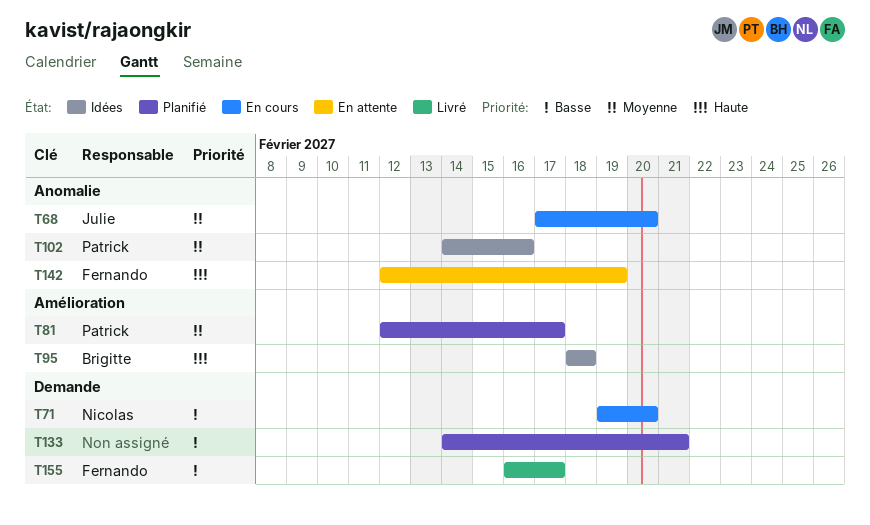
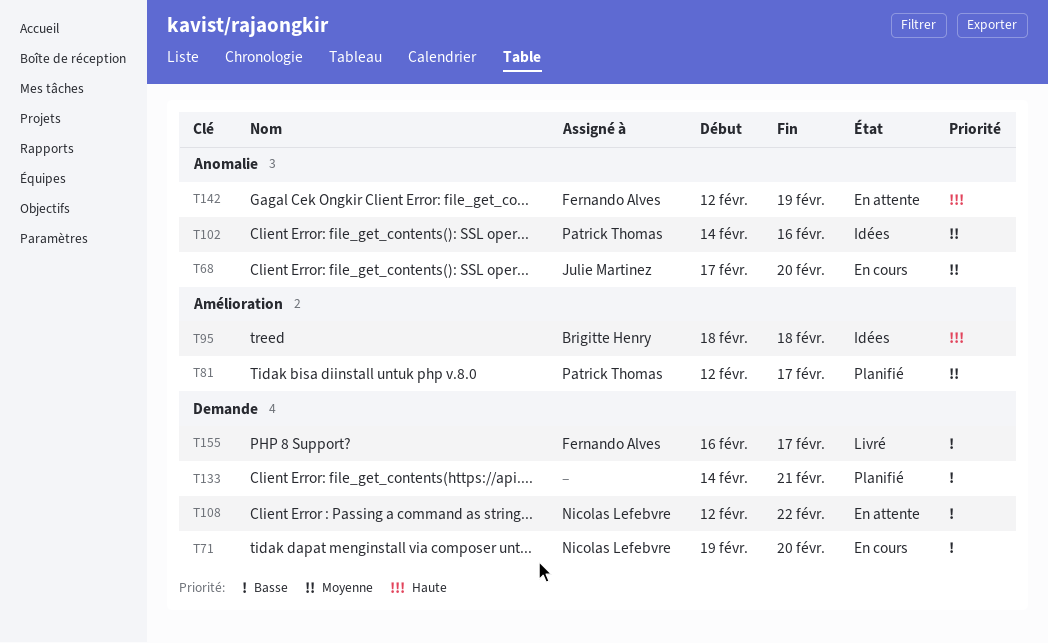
T108: none -> present

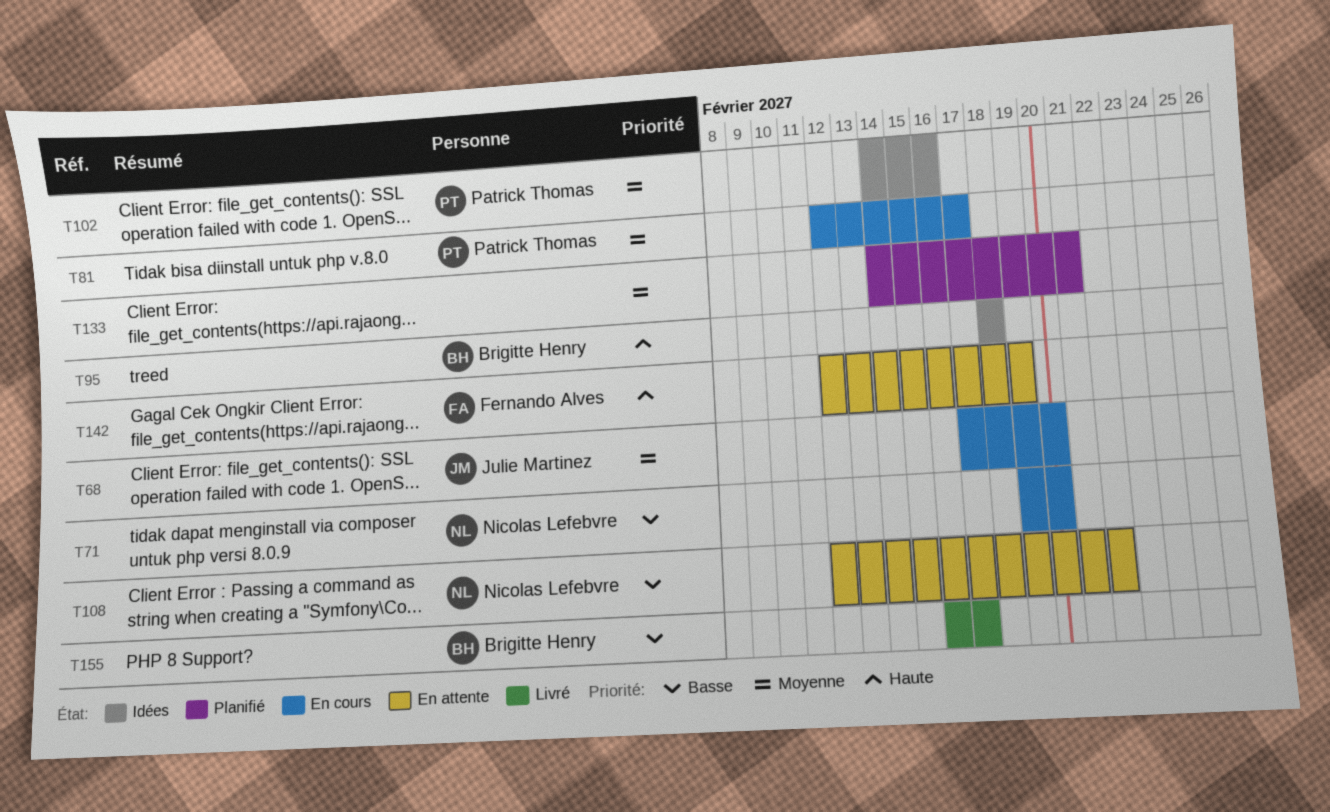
T81, status: Planifié -> En cours
T133, priority: Basse -> Moyenne
T155, owner: Fernando Alves -> Brigitte Henry

